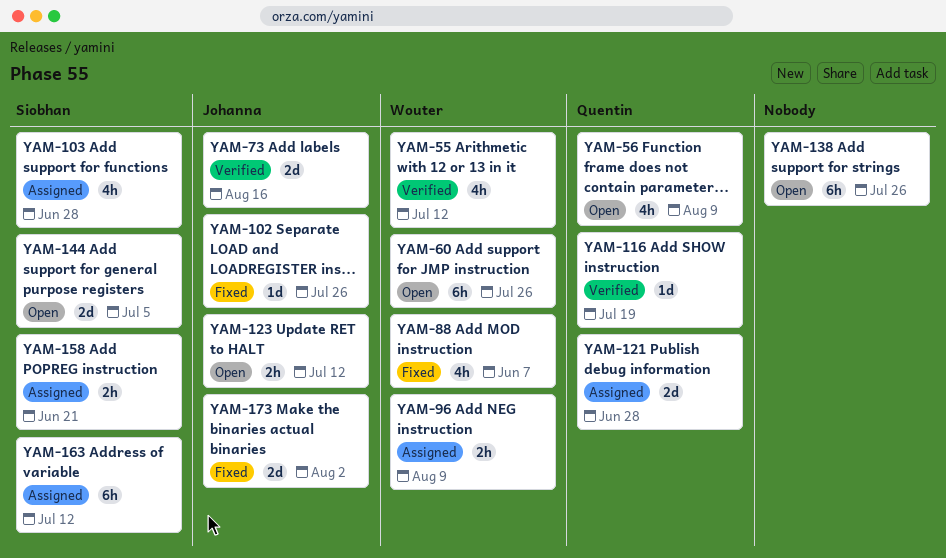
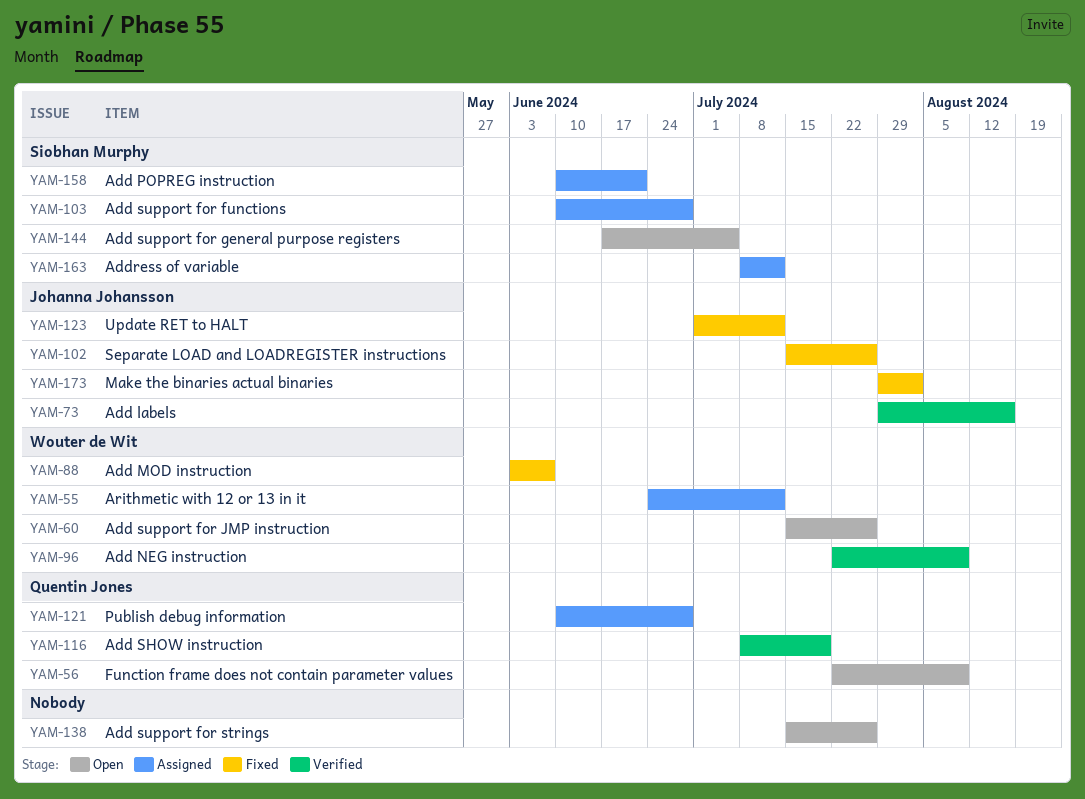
YAM-55, status: Verified -> Assigned
YAM-96, status: Assigned -> Verified
YAM-123, status: Open -> Fixed

